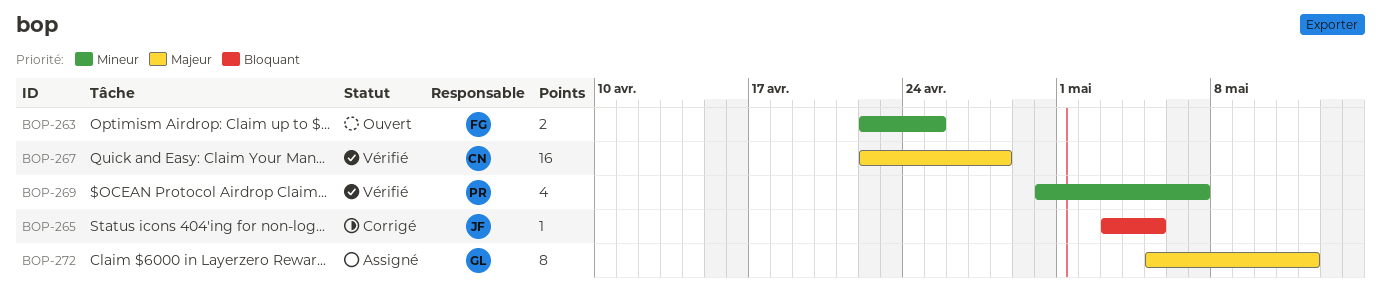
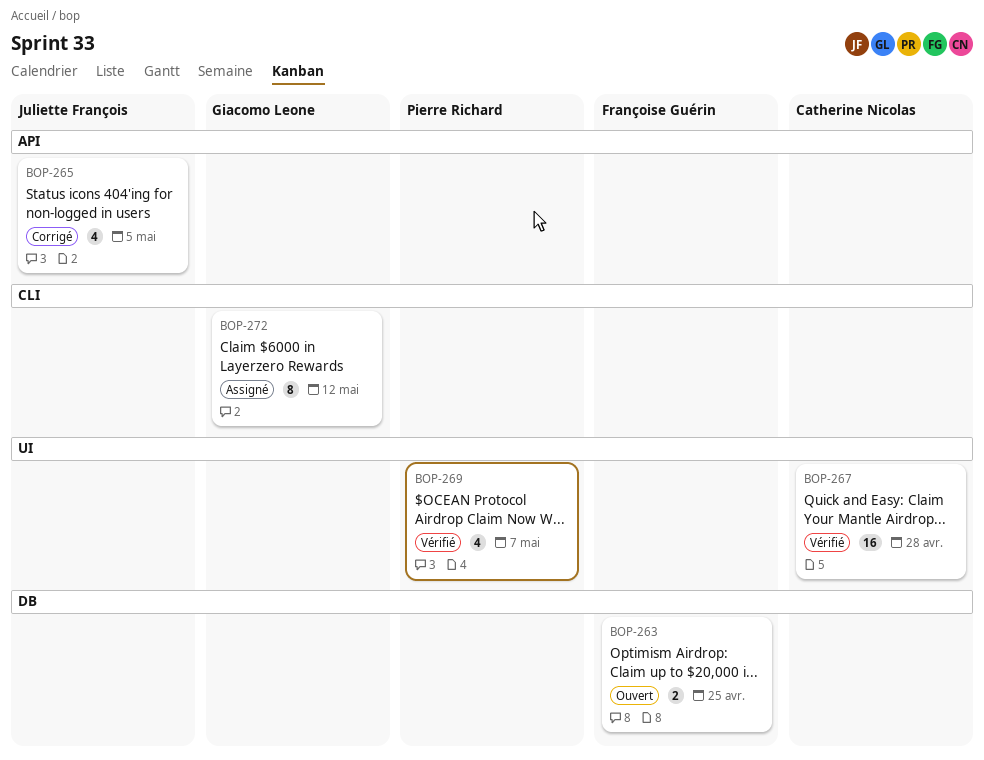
BOP-265, estimate: 1 -> 4

